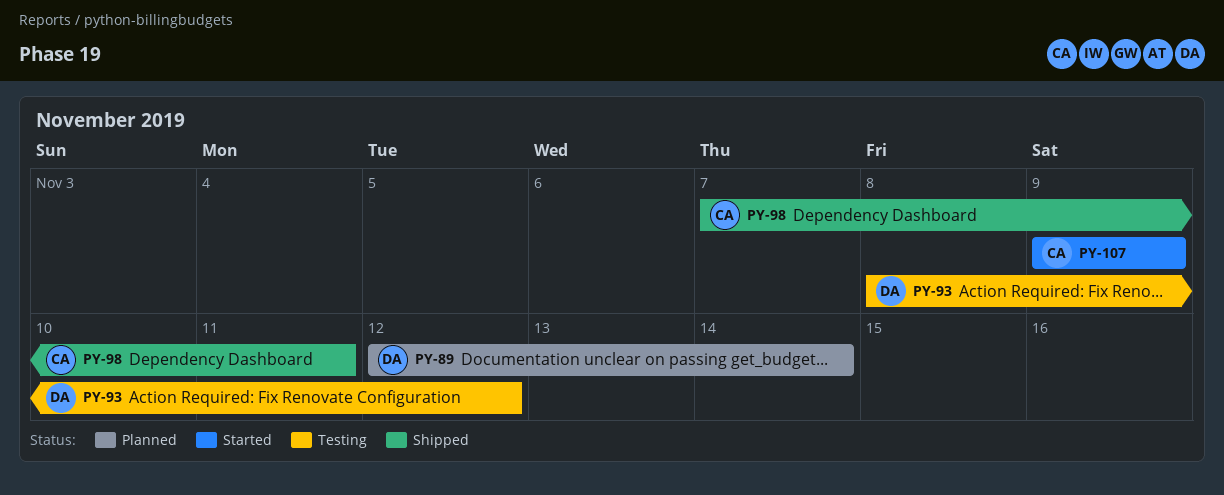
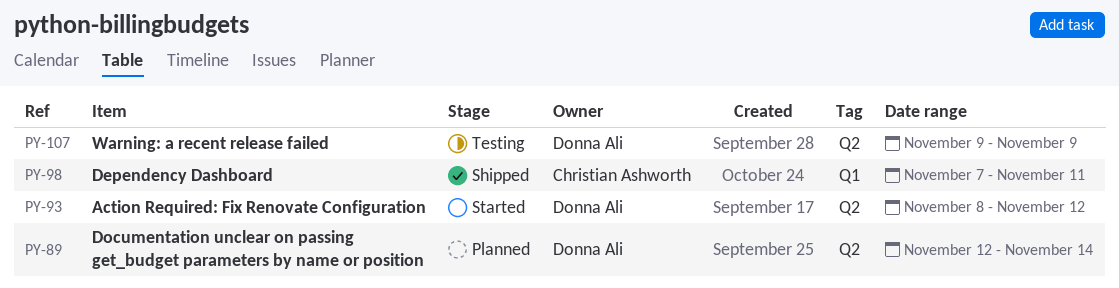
PY-93, status: Testing -> Started
PY-107, status: Started -> Testing
PY-107, owner: Christian Ashworth -> Donna Ali

